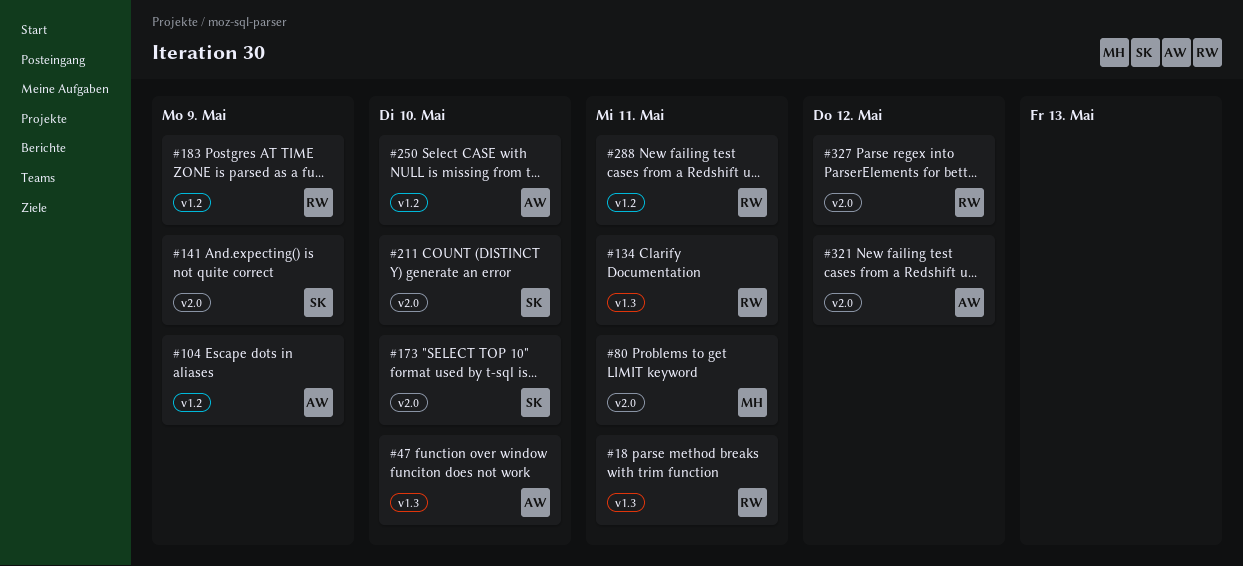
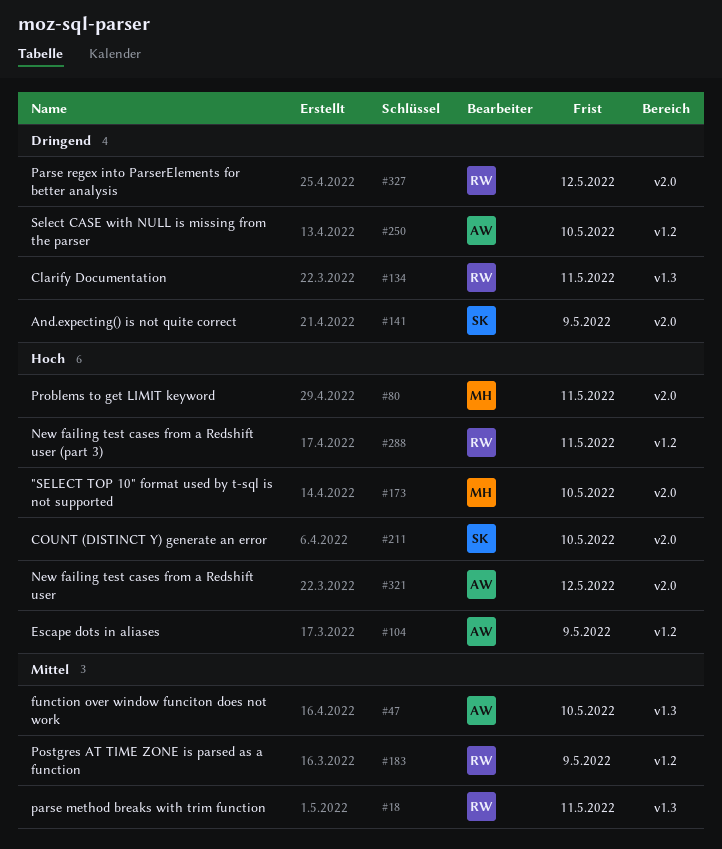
#173, owner: SK -> MH

